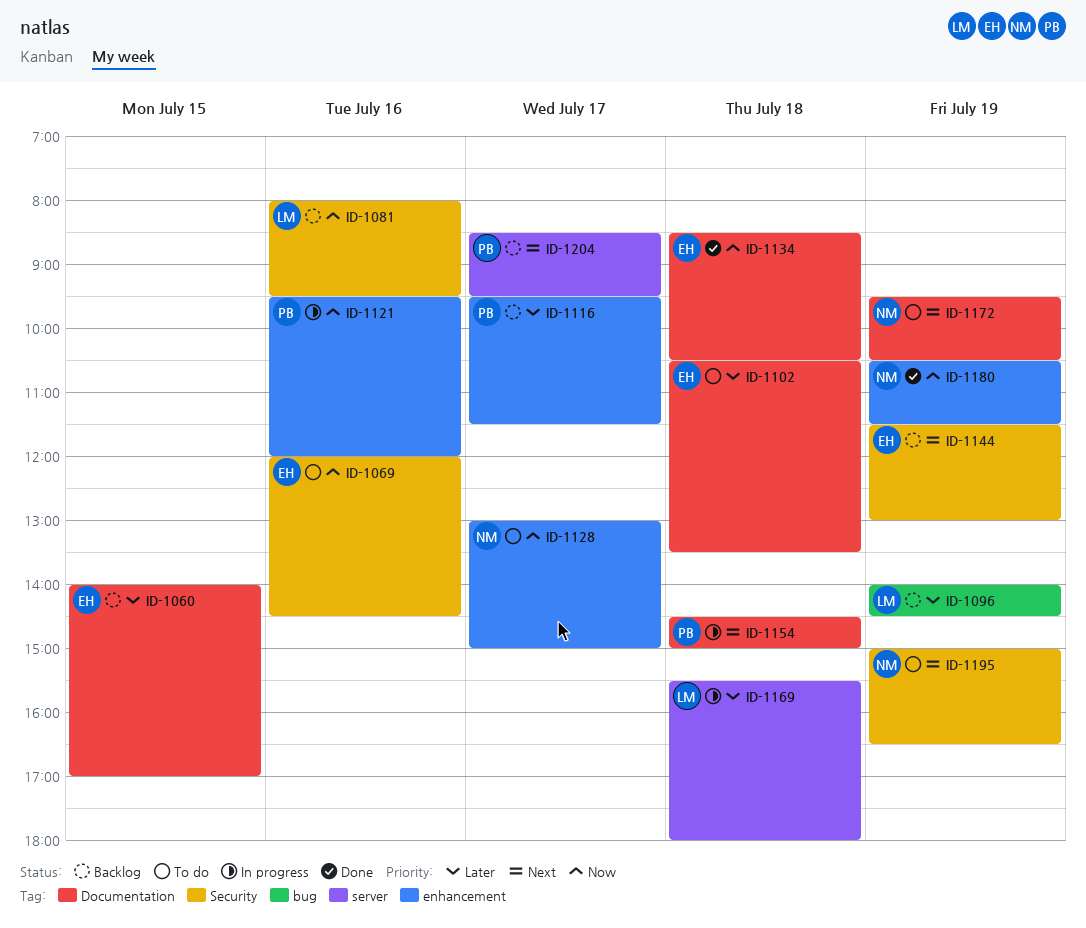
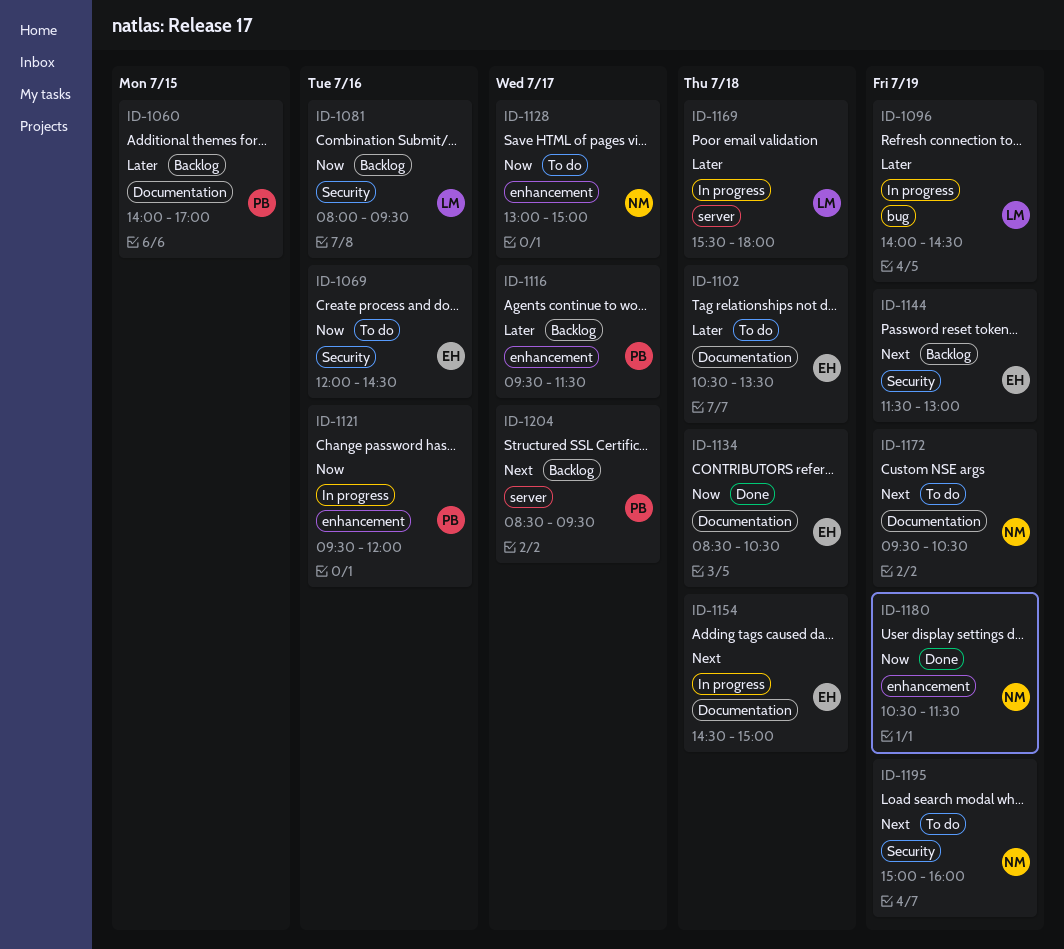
ID-1060, owner: EH -> PB
ID-1096, status: Backlog -> In progress
ID-1154, owner: PB -> EH
ID-1195, ends: 16:30 -> 16:00

